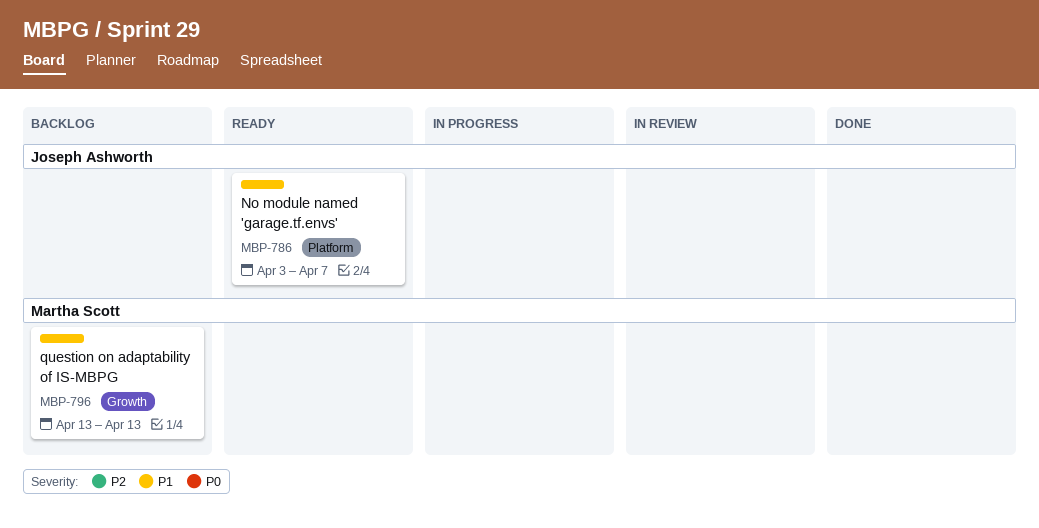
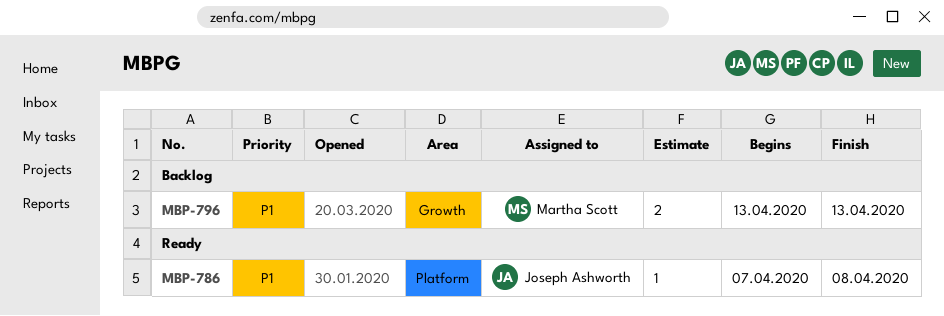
MBP-786, start: Apr 3 -> Apr 7
MBP-786, due: Apr 7 -> Apr 8

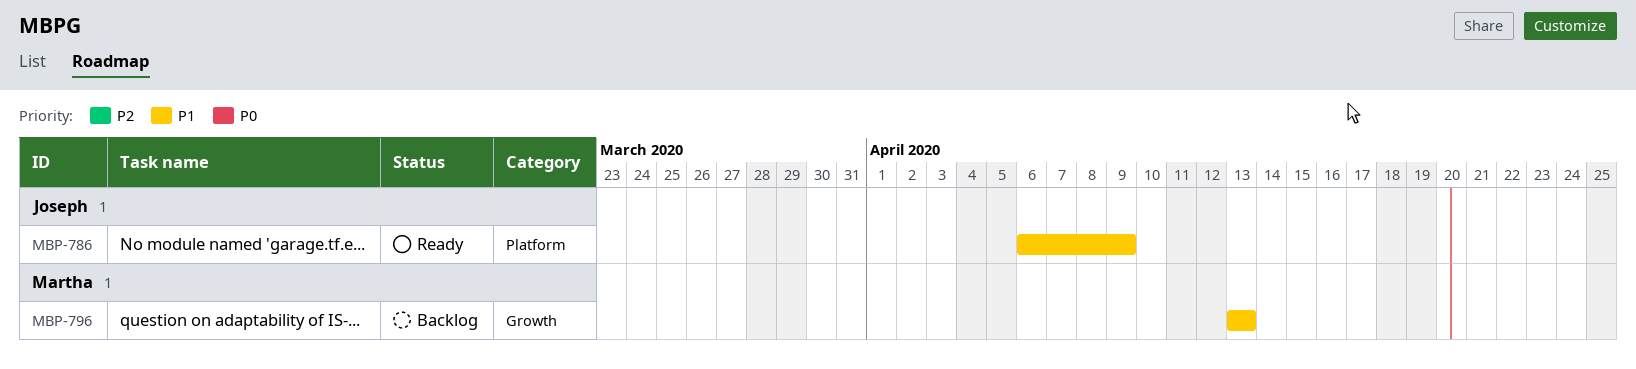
MBP-786, start: Apr 7 -> Apr 6
MBP-786, due: Apr 8 -> Apr 9

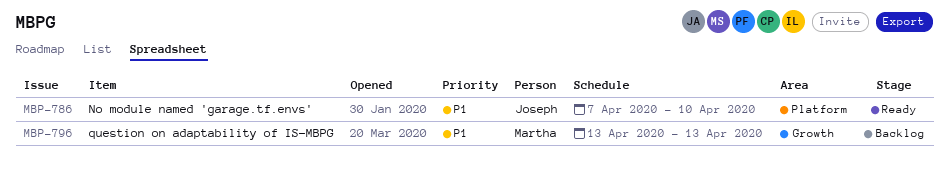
MBP-786, start: Apr 6 -> Apr 7
MBP-786, due: Apr 9 -> Apr 10

